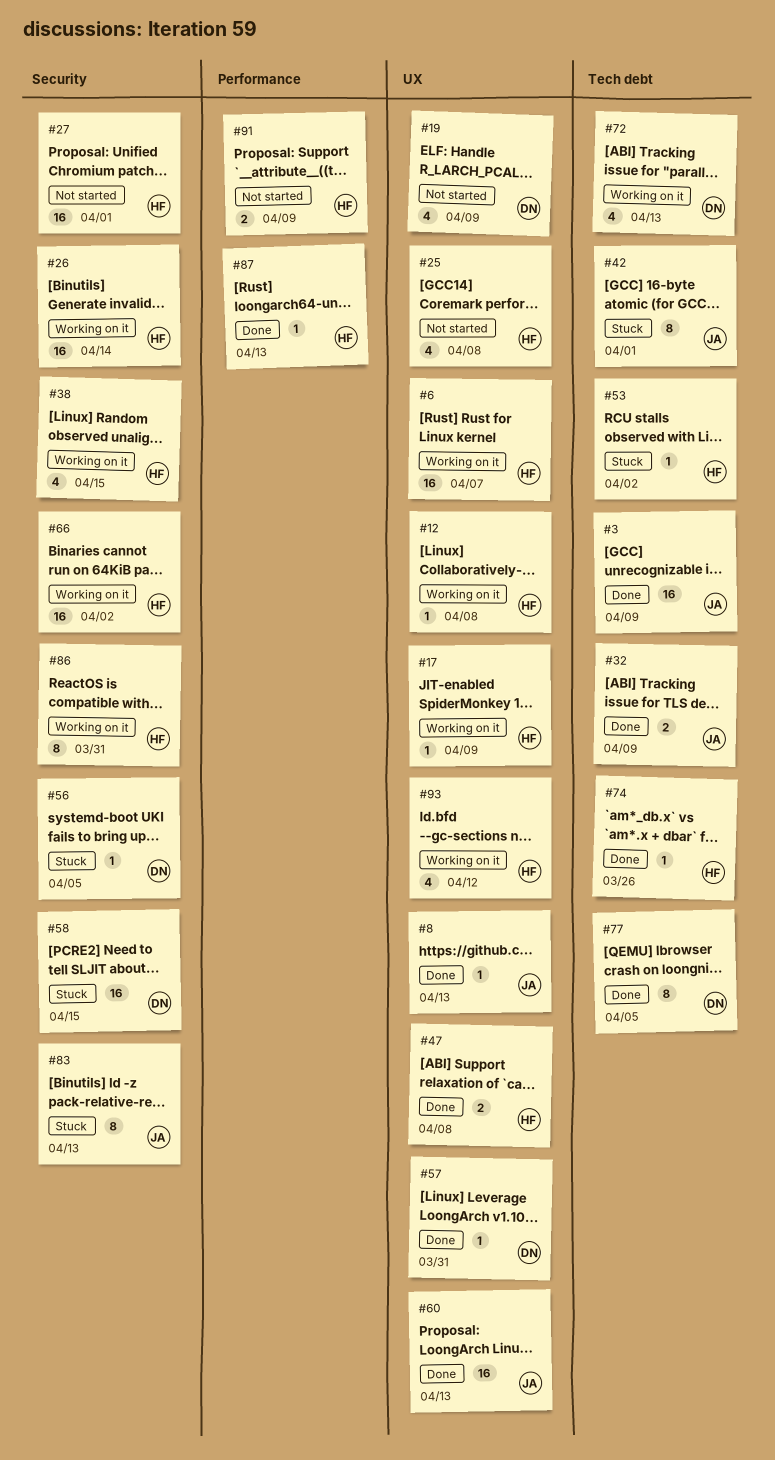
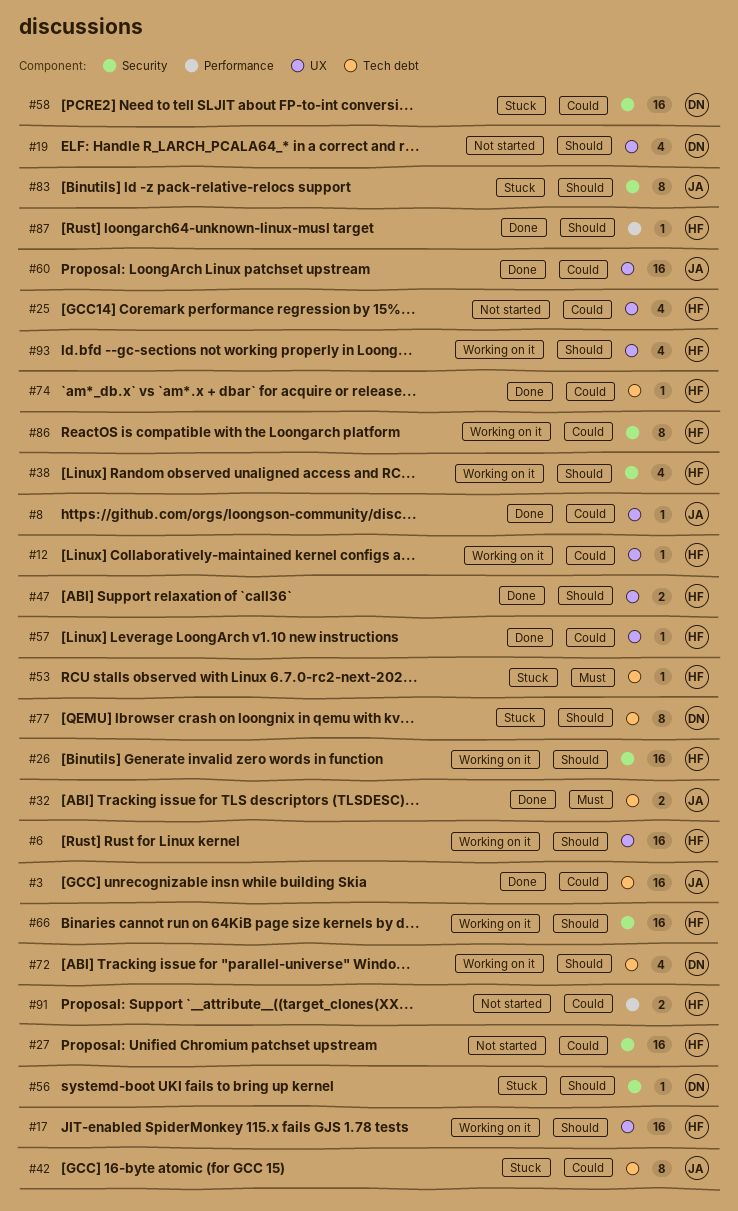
#17, estimate: 1 -> 16
#57, owner: DN -> HF
#77, status: Done -> Stuck

